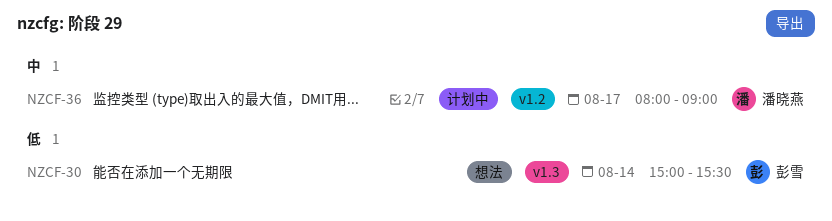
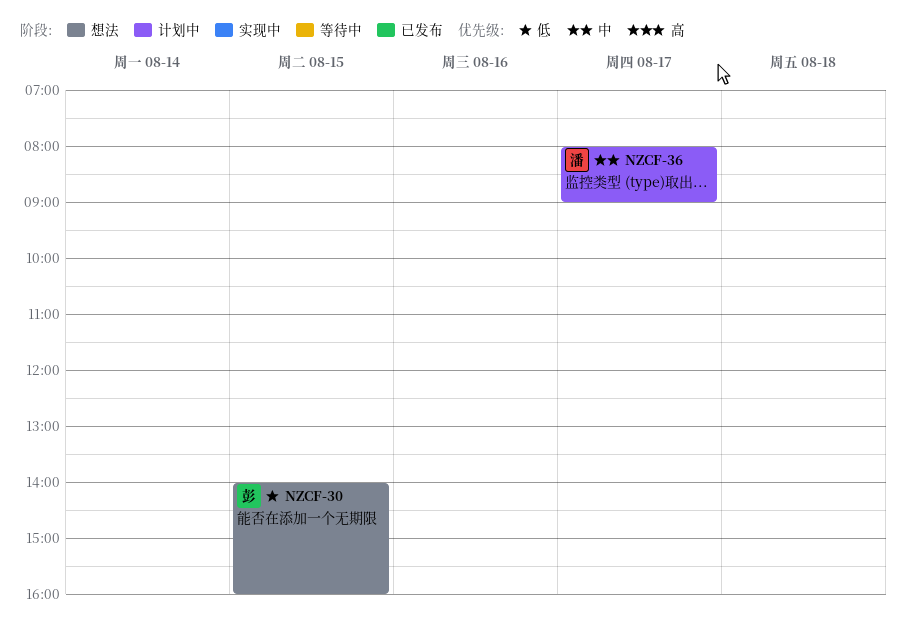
NZCF-30, day: Aug 14 -> Aug 15
NZCF-30, begins: 15:00 -> 14:00
NZCF-30, ends: 15:30 -> 16:00

